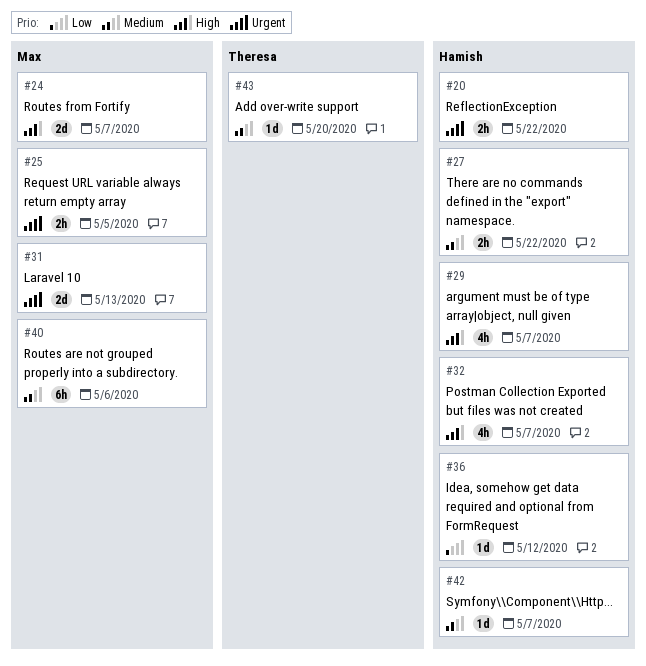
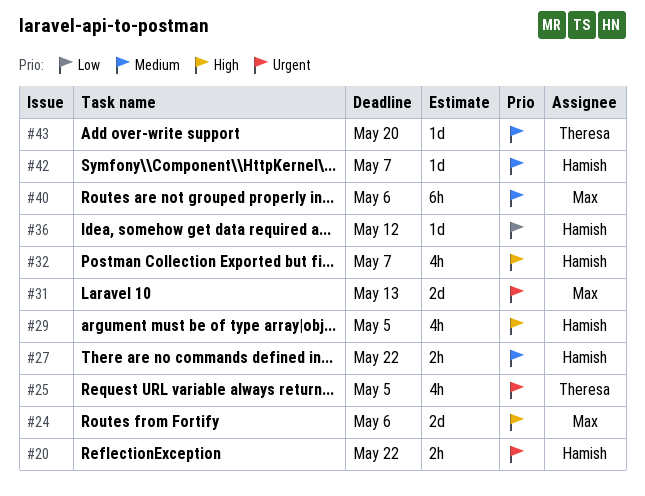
#24, due: May 7 -> May 6
#25, owner: Max -> Theresa
#25, estimate: 2h -> 4h
#29, due: May 7 -> May 5

